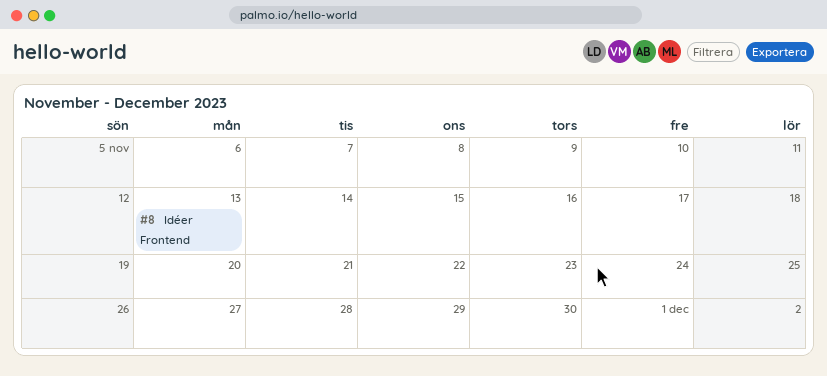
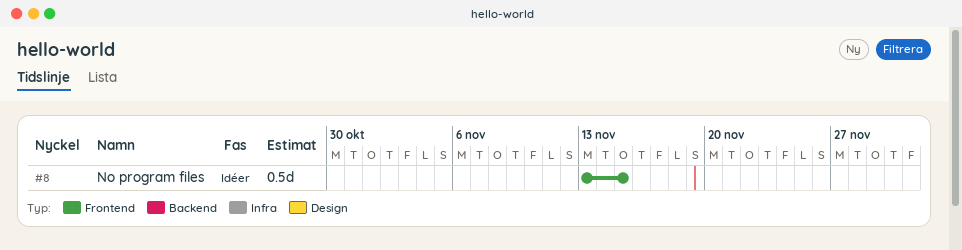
#8, due: Nov 13 -> Nov 15

